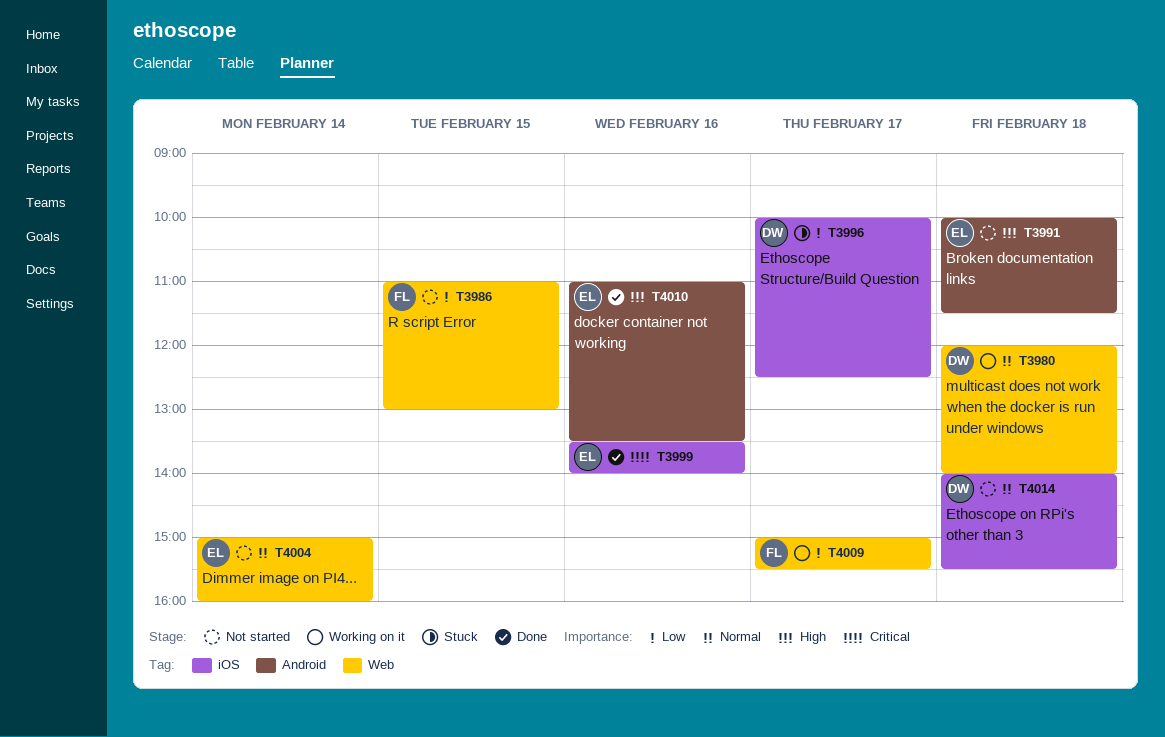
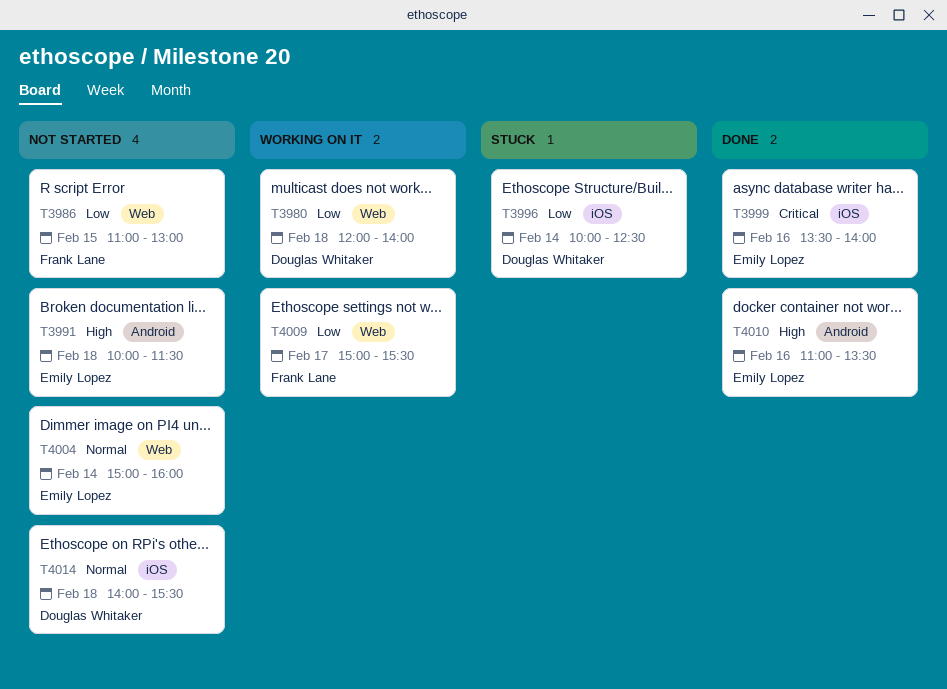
T3980, priority: Normal -> Low
T3996, day: Feb 17 -> Feb 14

